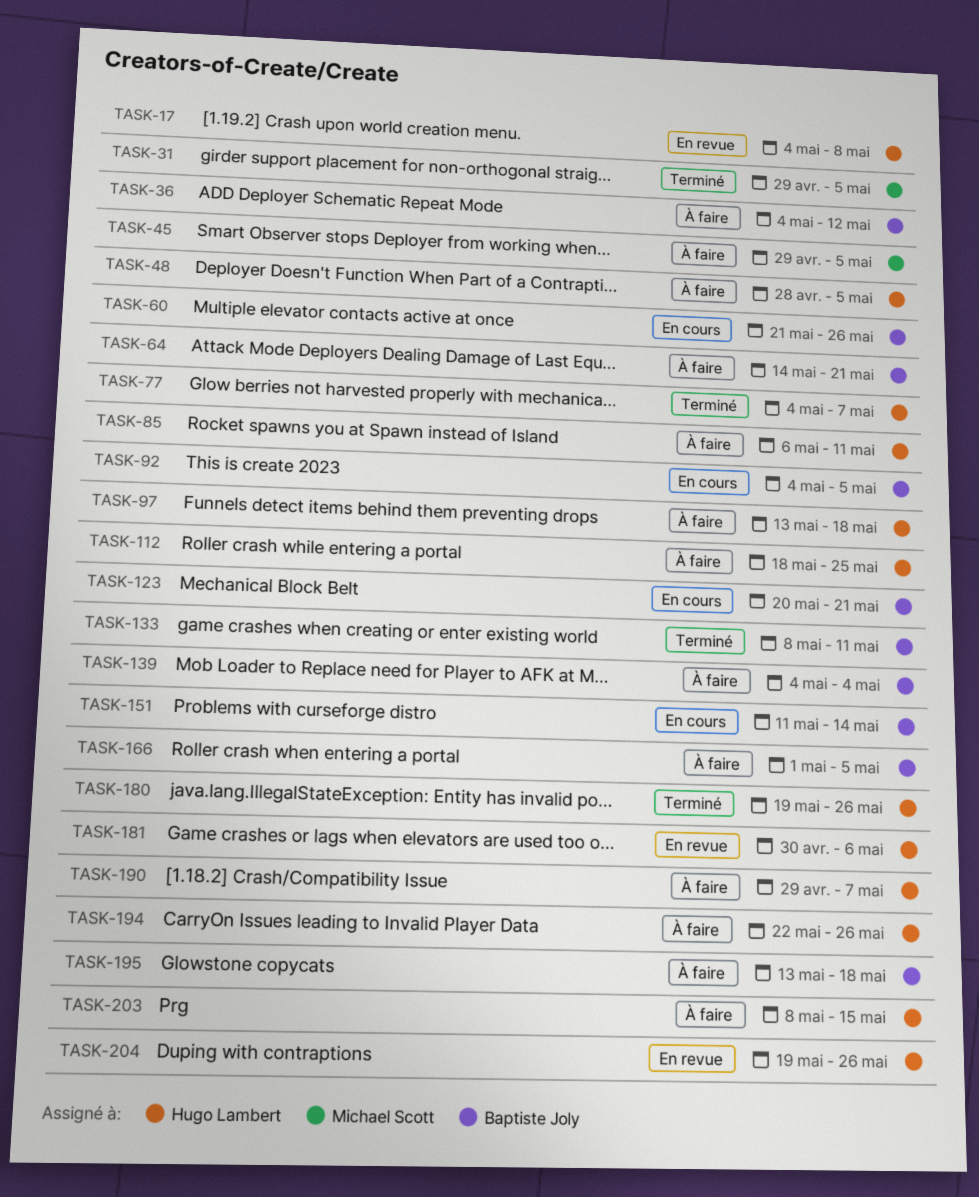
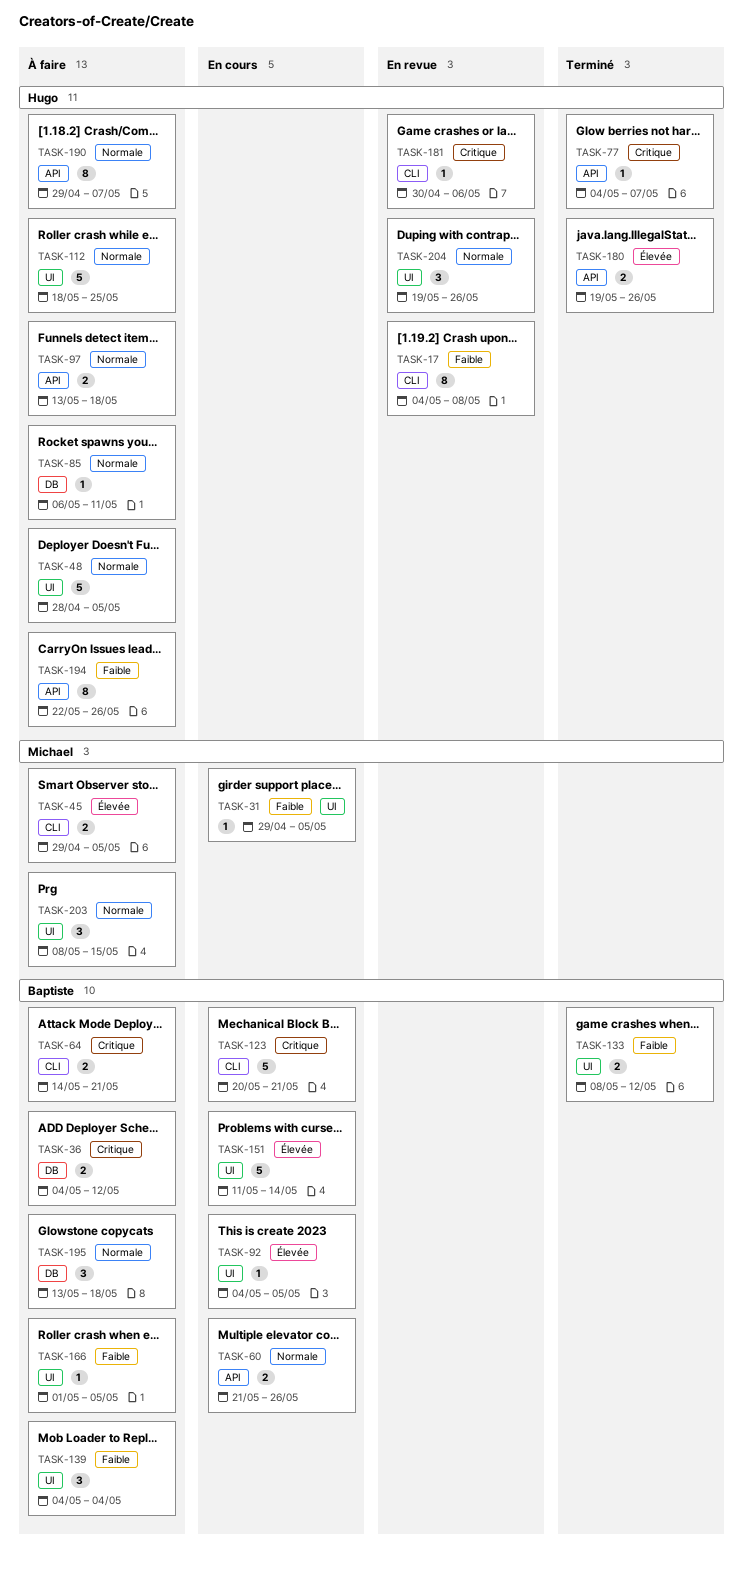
TASK-31, status: Terminé -> En cours
TASK-133, due: May 11 -> May 12
TASK-203, owner: Hugo Lambert -> Michael Scott

